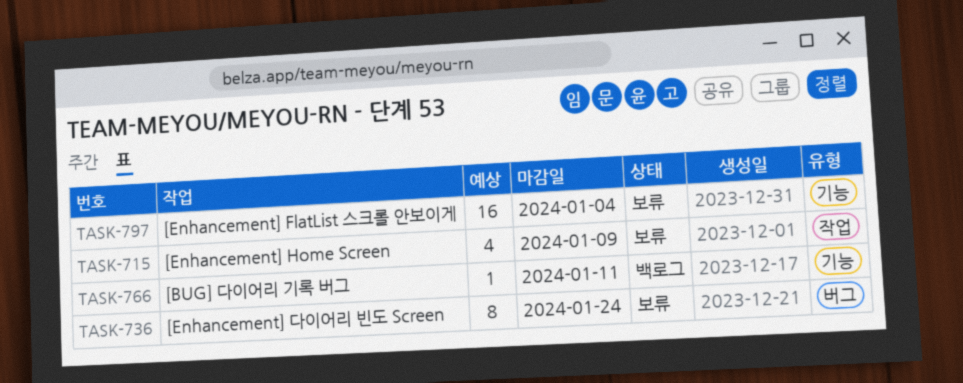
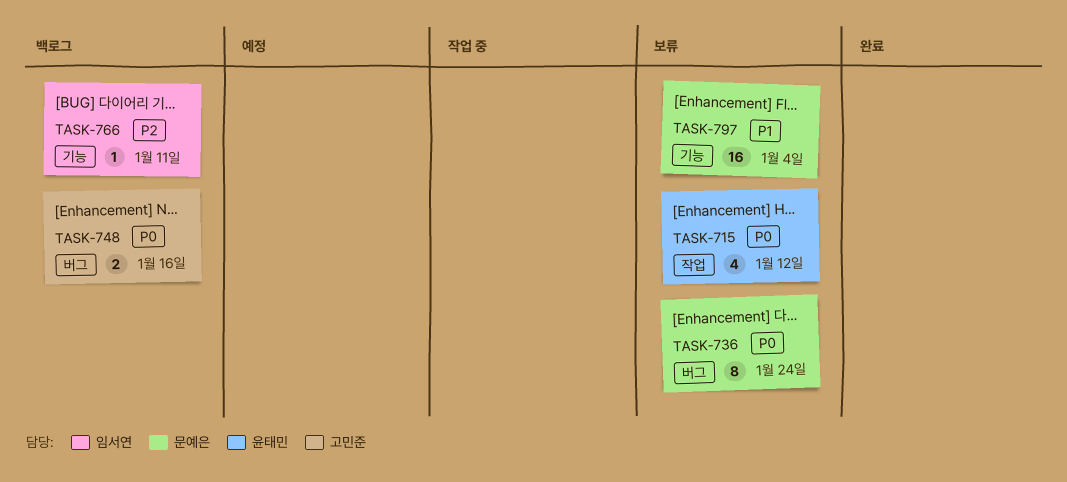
TASK-715, due: Jan 9 -> Jan 12
TASK-748: none -> present

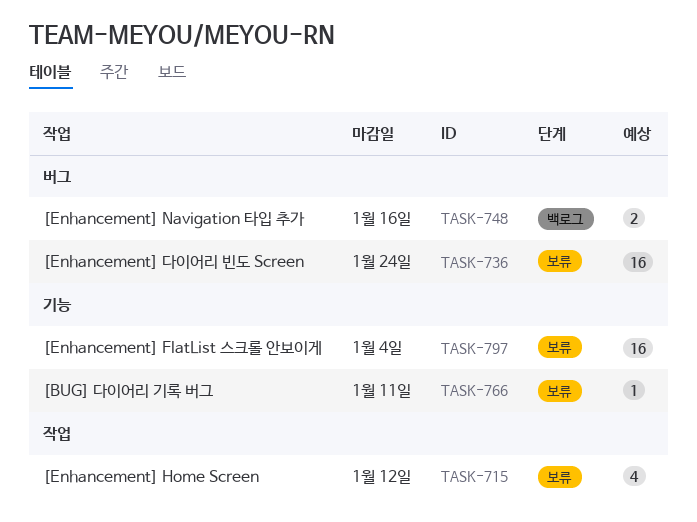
TASK-736, estimate: 8 -> 16
TASK-766, status: 백로그 -> 보류

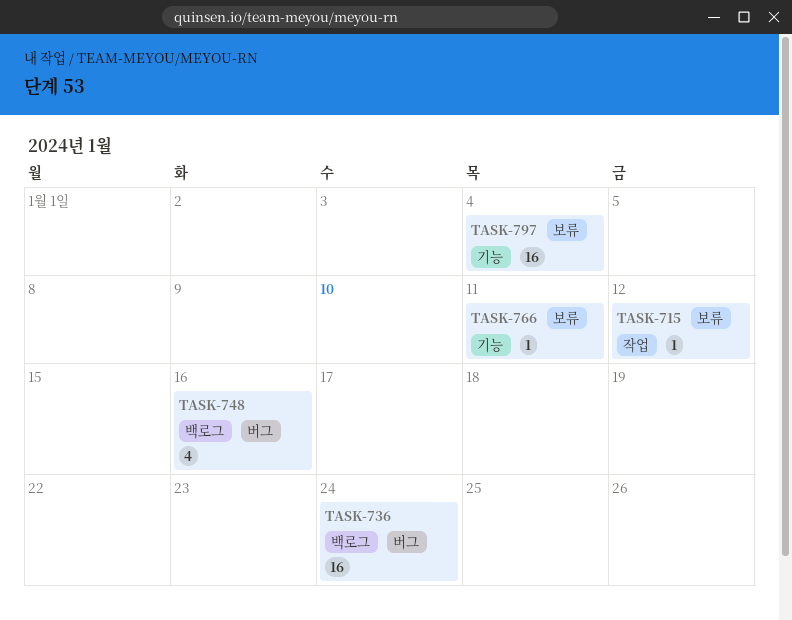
TASK-715, estimate: 4 -> 1
TASK-736, status: 보류 -> 백로그
TASK-748, estimate: 2 -> 4

